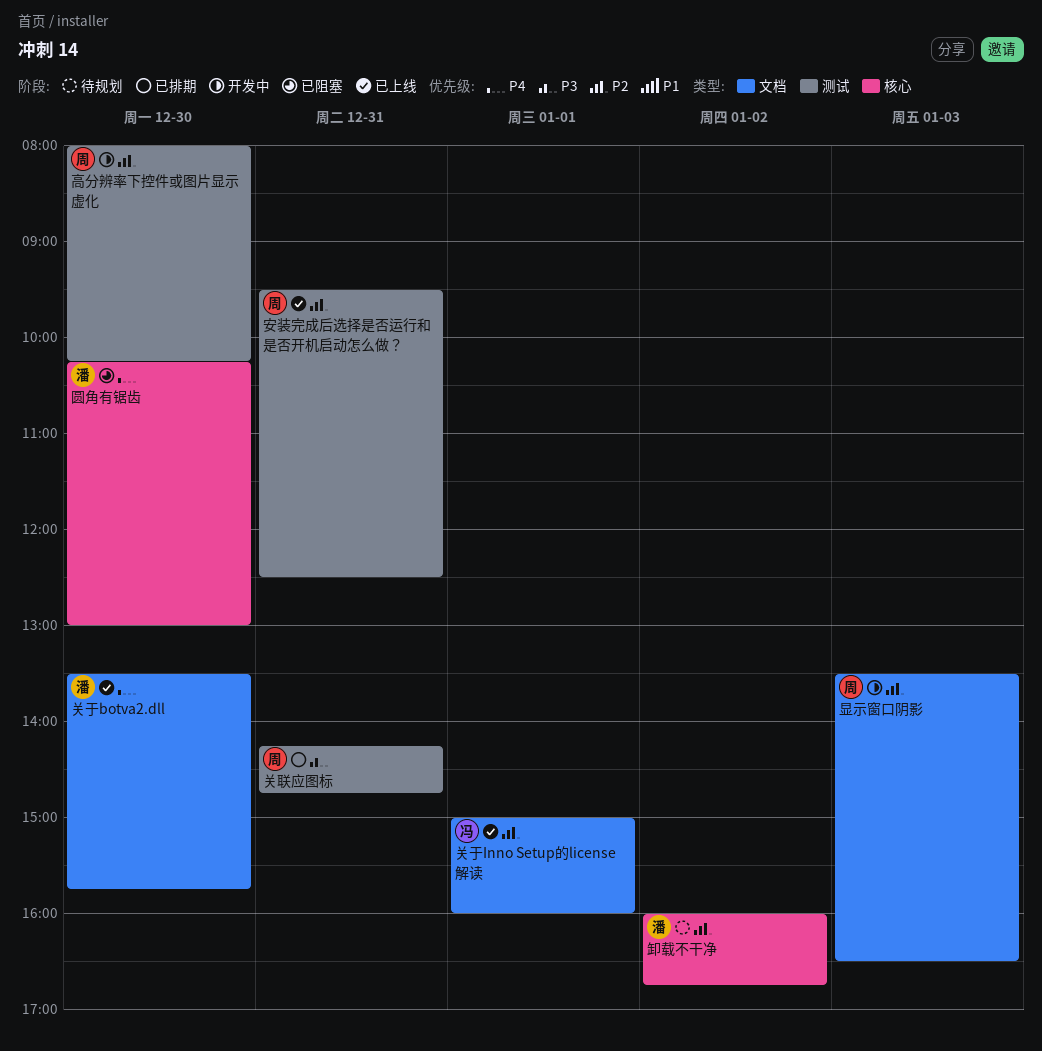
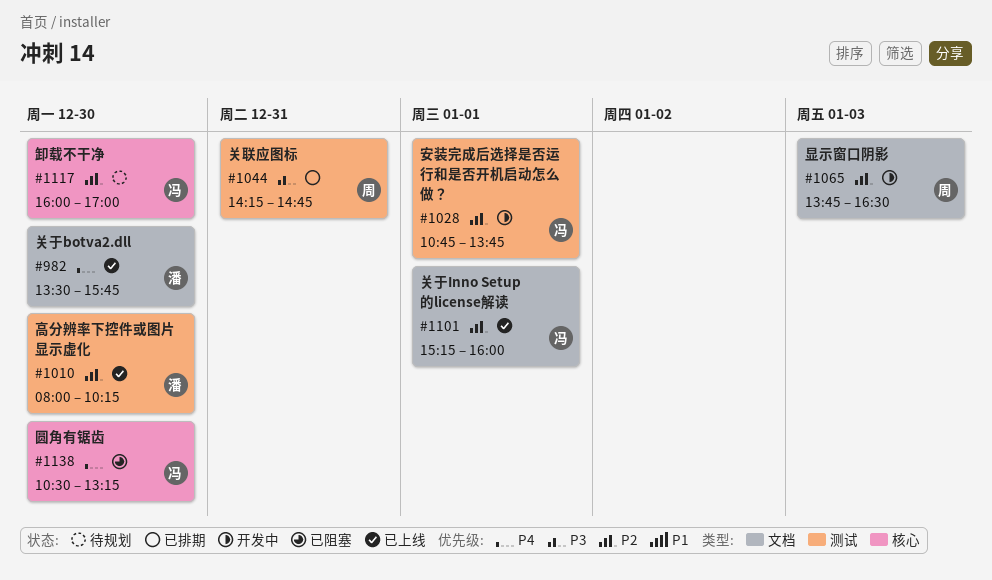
关于Inno Setup的license解读, begins: 15:00 -> 15:15
卸载不干净, owner: 潘 -> 冯
卸载不干净, day: Jan 2 -> Dec 30
卸载不干净, ends: 16:45 -> 17:00
圆角有锯齿, owner: 潘 -> 冯
圆角有锯齿, begins: 10:15 -> 10:30
圆角有锯齿, ends: 13:00 -> 13:15
安装完成后选择是否运行和是否开机启动怎么做？, status: 已上线 -> 开发中
安装完成后选择是否运行和是否开机启动怎么做？, owner: 周 -> 冯
安装完成后选择是否运行和是否开机启动怎么做？, day: Dec 31 -> Jan 1
安装完成后选择是否运行和是否开机启动怎么做？, begins: 09:30 -> 10:45
安装完成后选择是否运行和是否开机启动怎么做？, ends: 12:30 -> 13:45
显示窗口阴影, begins: 13:30 -> 13:45
高分辨率下控件或图片显示虚化, status: 开发中 -> 已上线
高分辨率下控件或图片显示虚化, owner: 周 -> 潘

